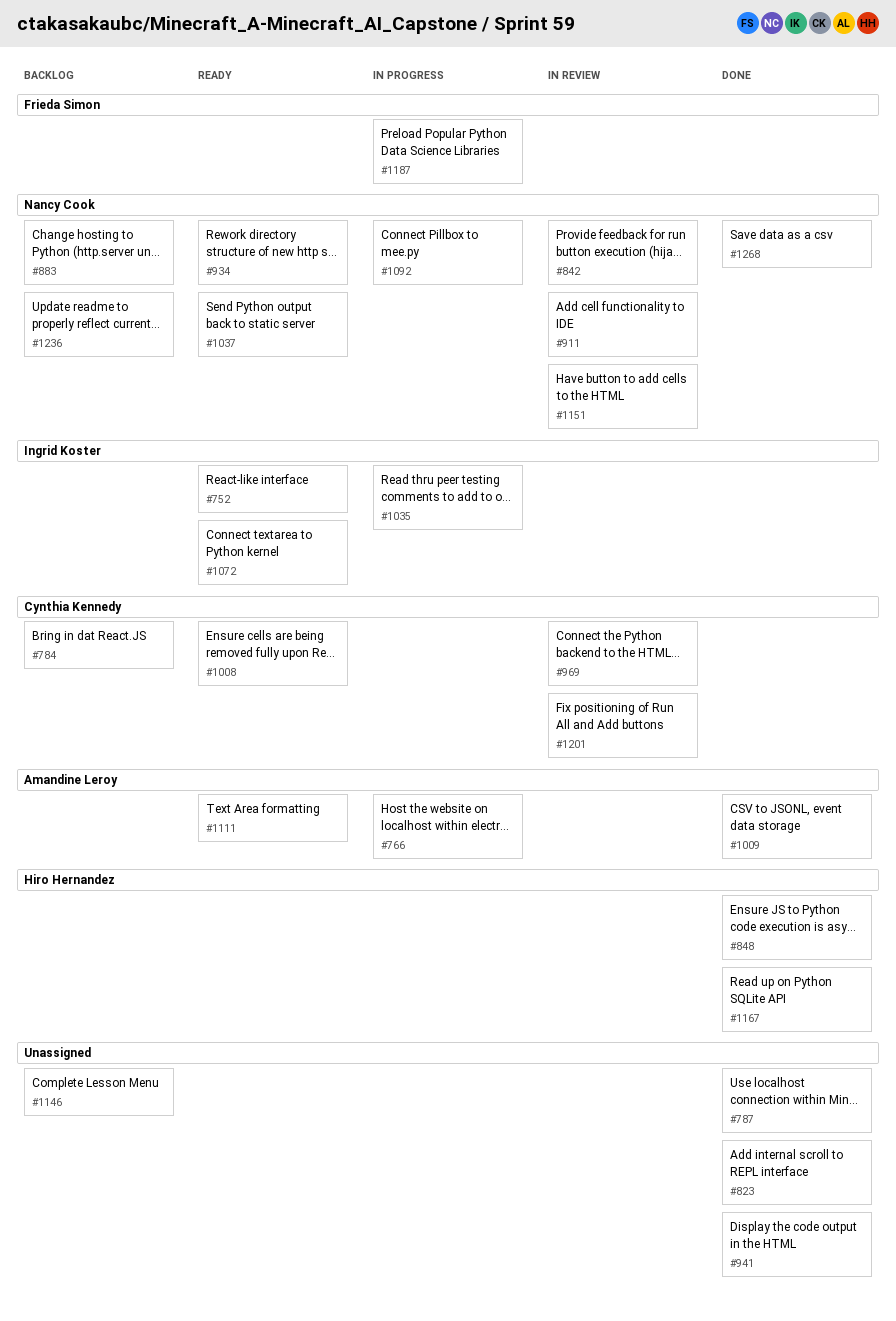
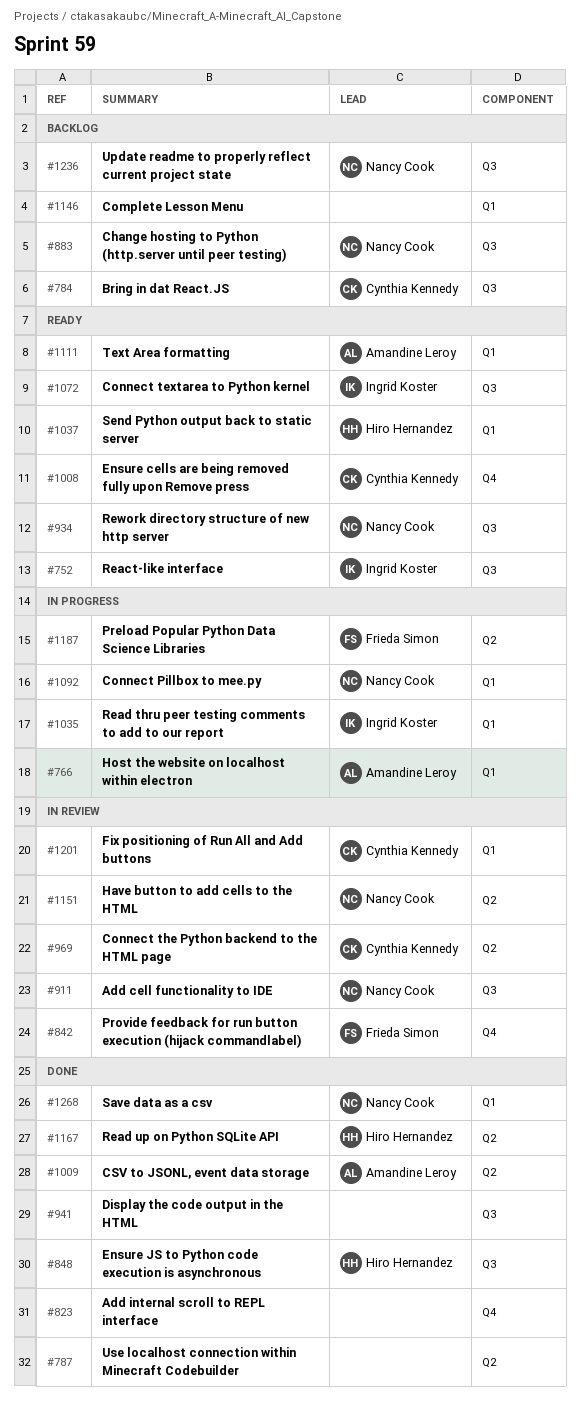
#842, owner: Nancy Cook -> Frieda Simon
#1037, owner: Nancy Cook -> Hiro Hernandez

